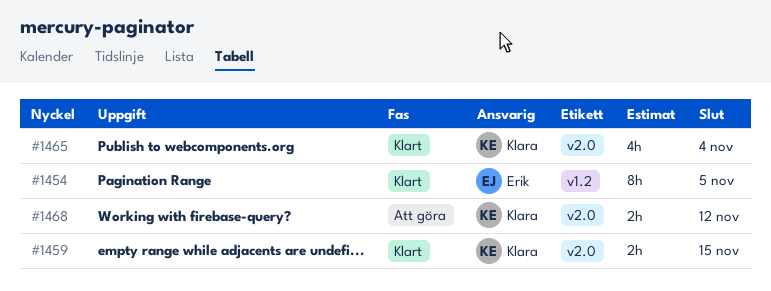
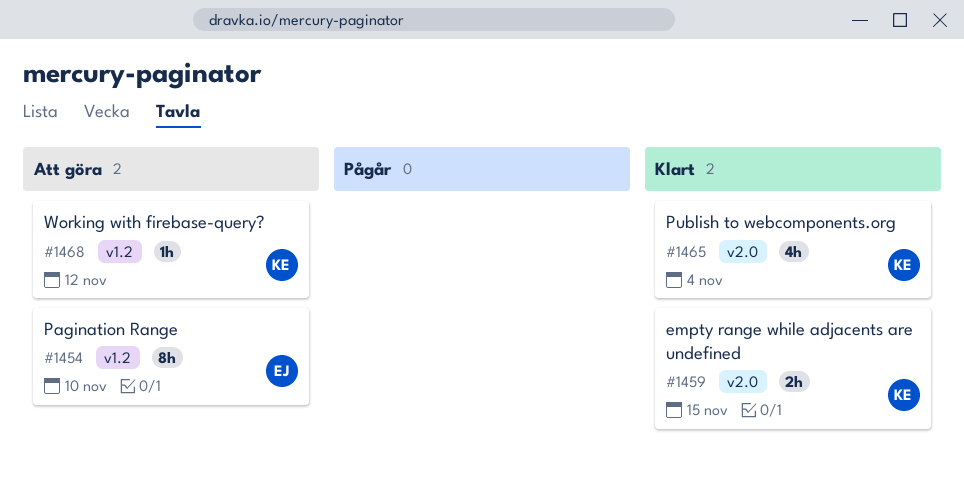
#1454, status: Klart -> Att göra
#1454, due: Nov 5 -> Nov 10
#1468, label: v2.0 -> v1.2
#1468, estimate: 2h -> 1h

